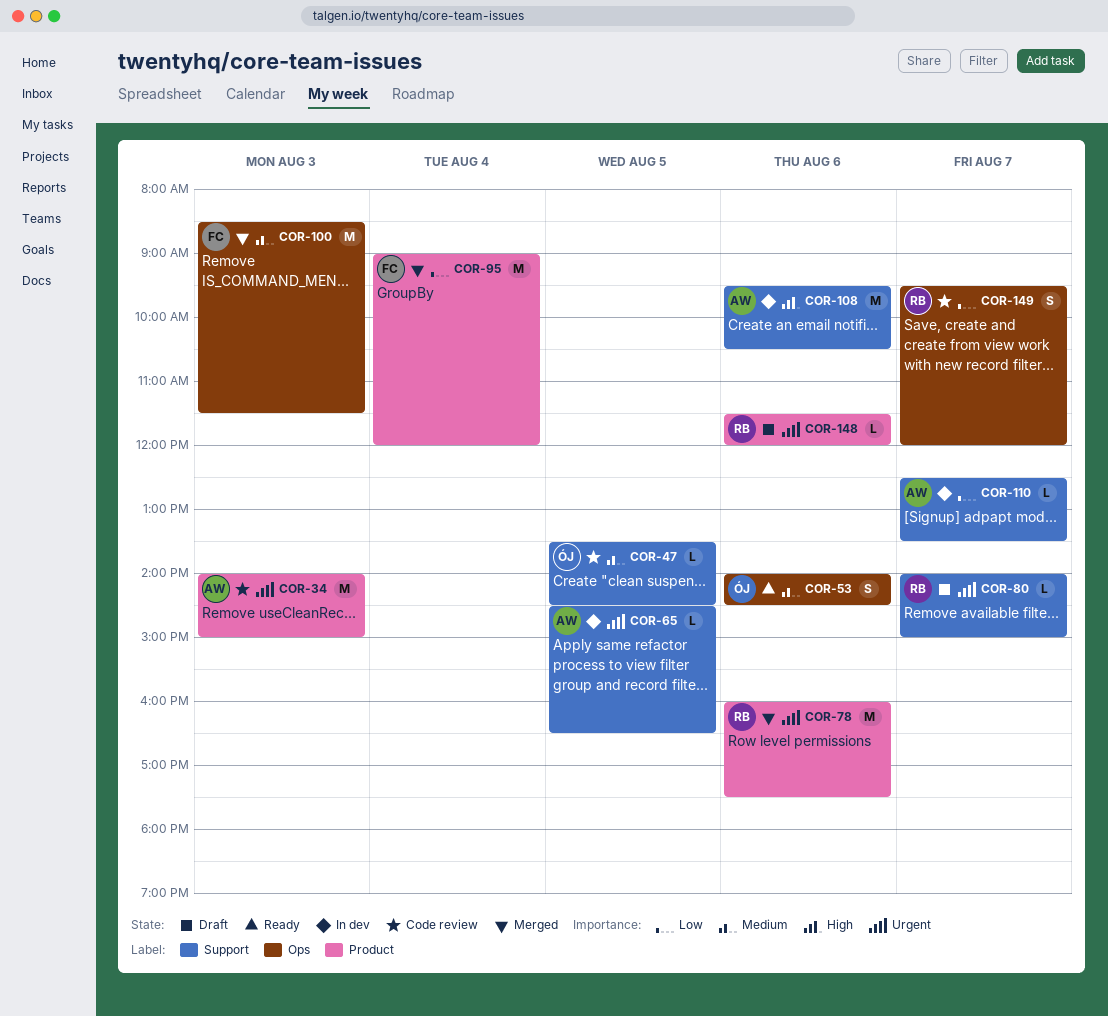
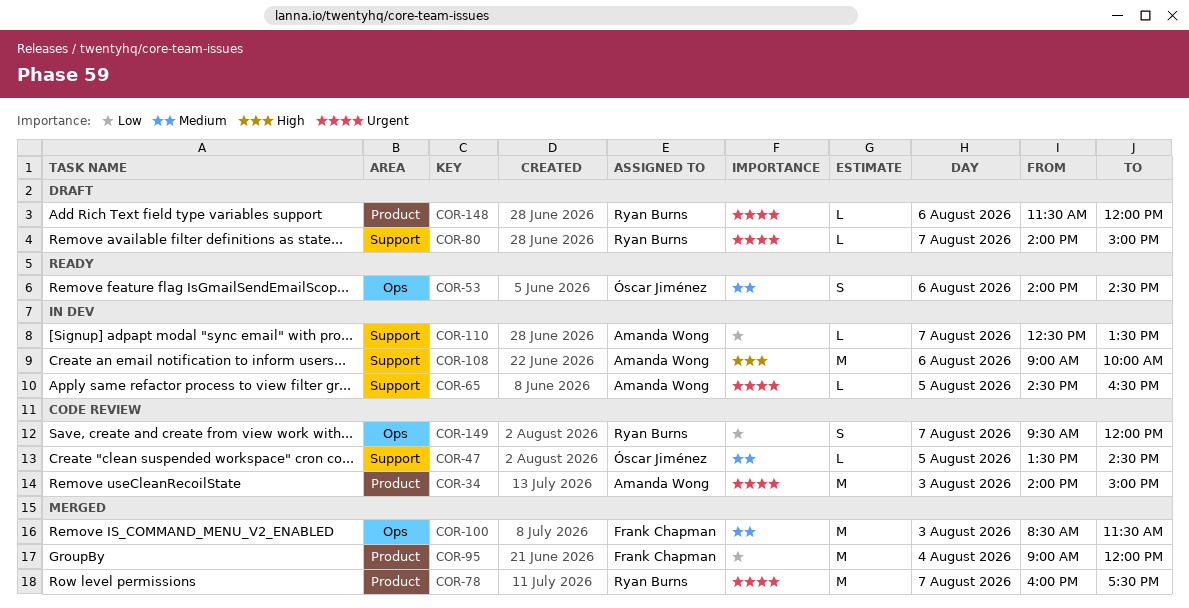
COR-78, day: Aug 6 -> Aug 7
COR-108, begins: 09:30 -> 09:00
COR-108, ends: 10:30 -> 10:00

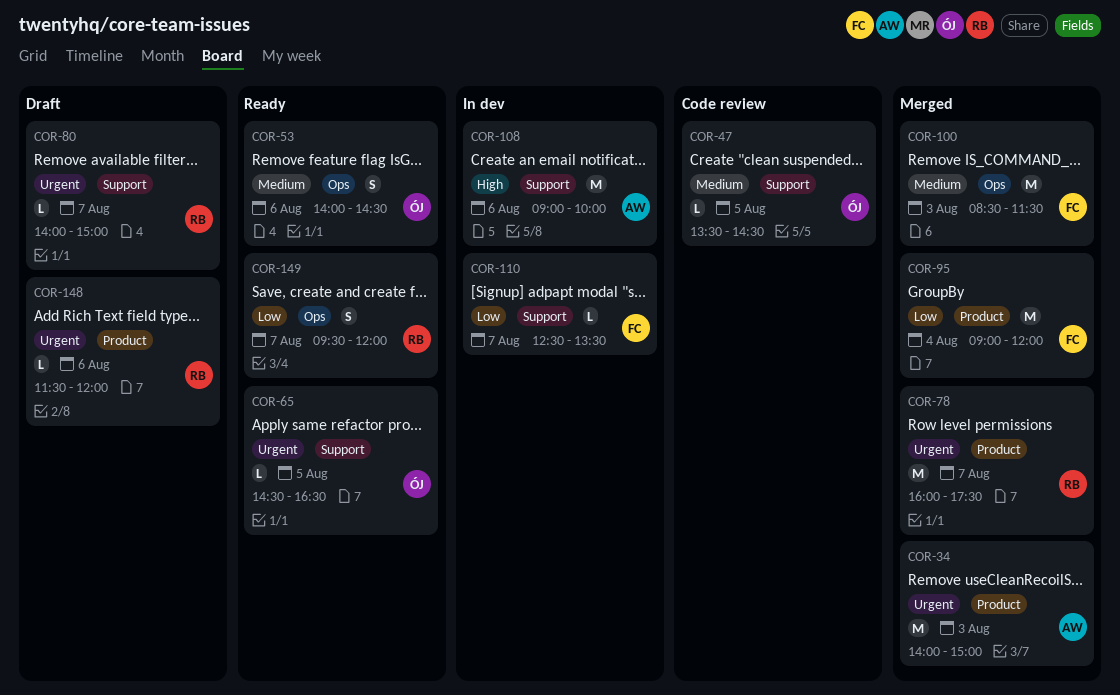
COR-34, status: Code review -> Merged
COR-65, status: In dev -> Ready
COR-65, owner: Amanda Wong -> Óscar Jiménez
COR-110, owner: Amanda Wong -> Frank Chapman
COR-149, status: Code review -> Ready

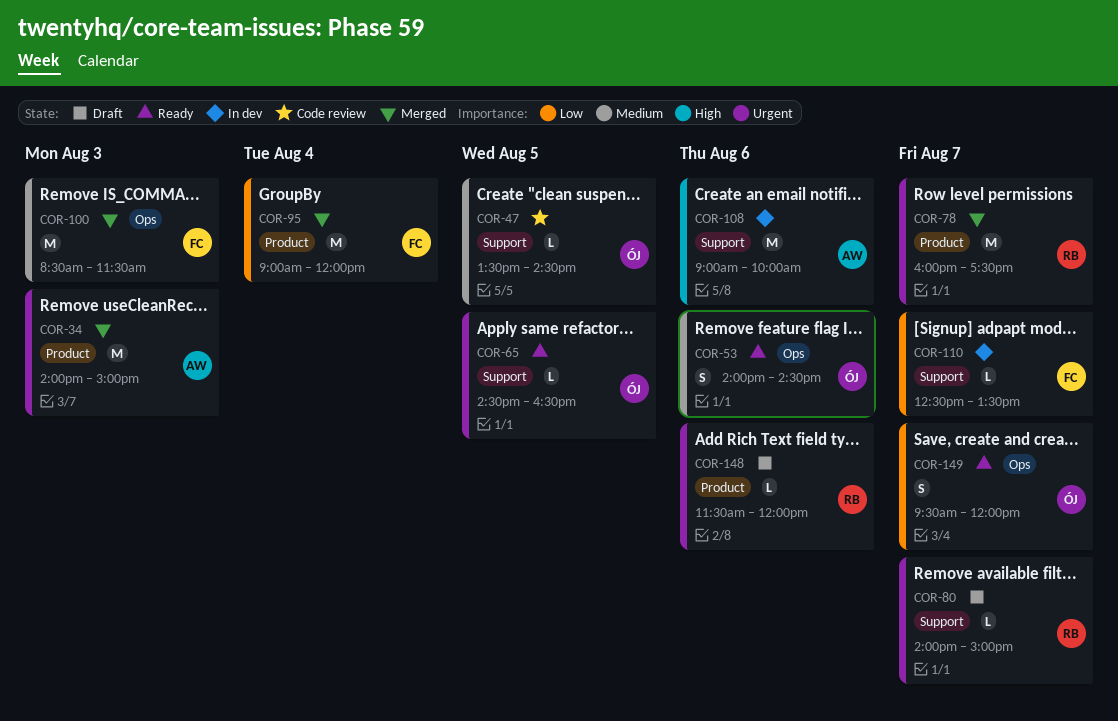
COR-149, owner: RB -> ÓJ

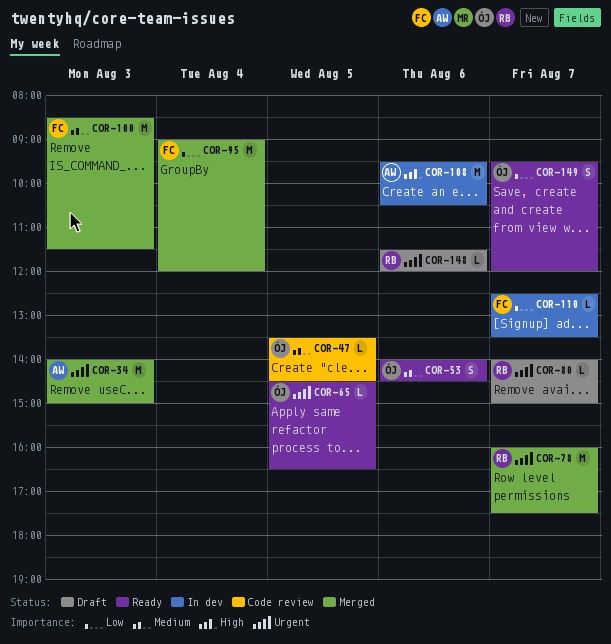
COR-108, begins: 09:00 -> 09:30
COR-108, ends: 10:00 -> 10:30

